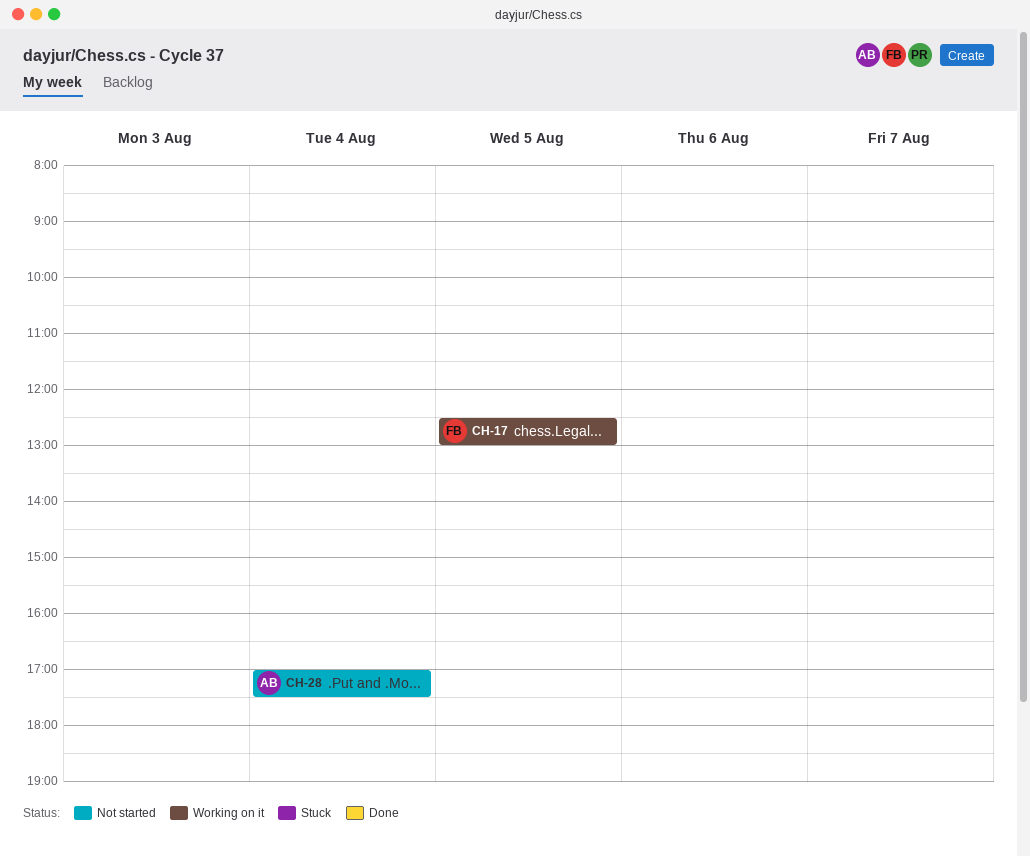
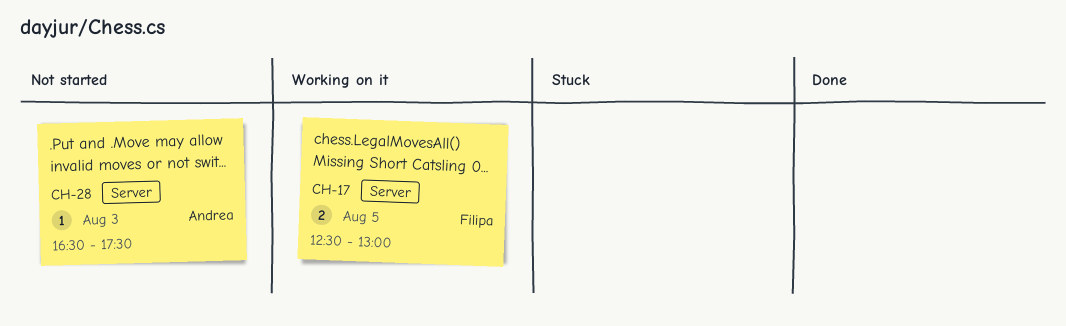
CH-28, day: Aug 4 -> Aug 3
CH-28, begins: 17:00 -> 16:30

